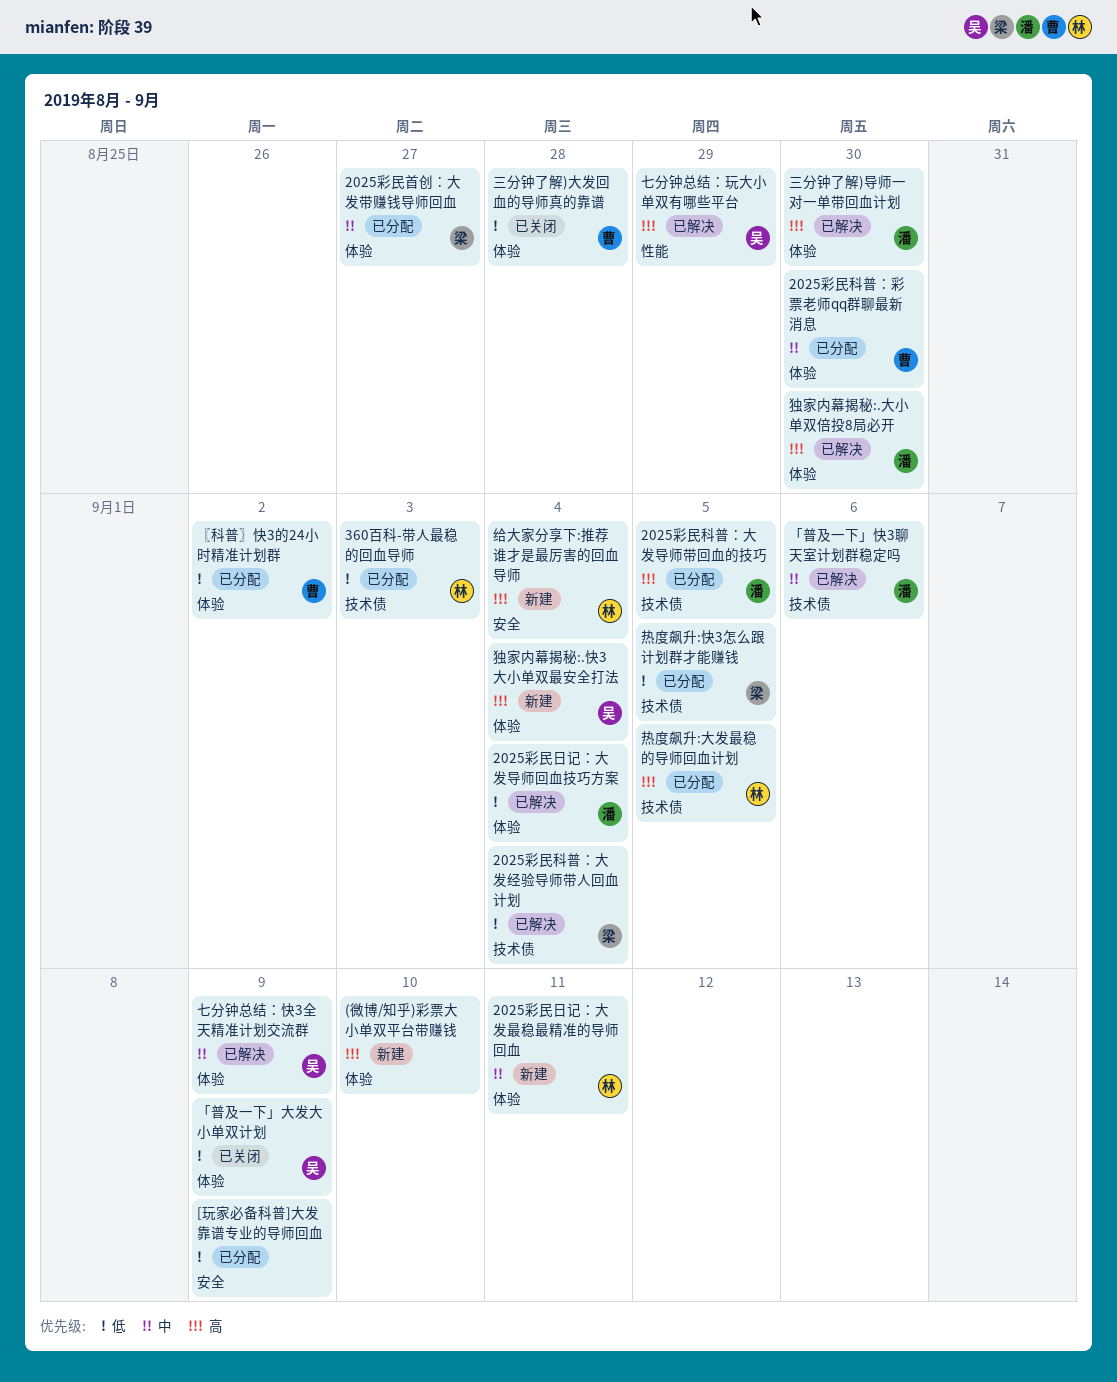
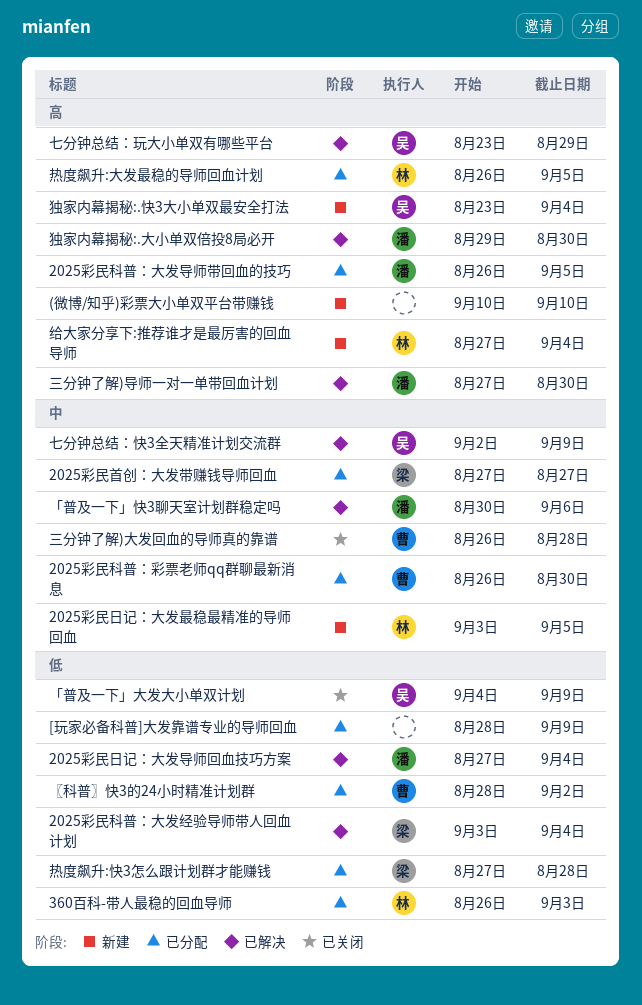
2025彩民日记：大发最稳最精准的导师回血, due: Sep 11 -> Sep 5
三分钟了解)大发回血的导师真的靠谱, priority: 低 -> 中
热度飙升:快3怎么跟计划群才能赚钱, due: Sep 5 -> Aug 28

